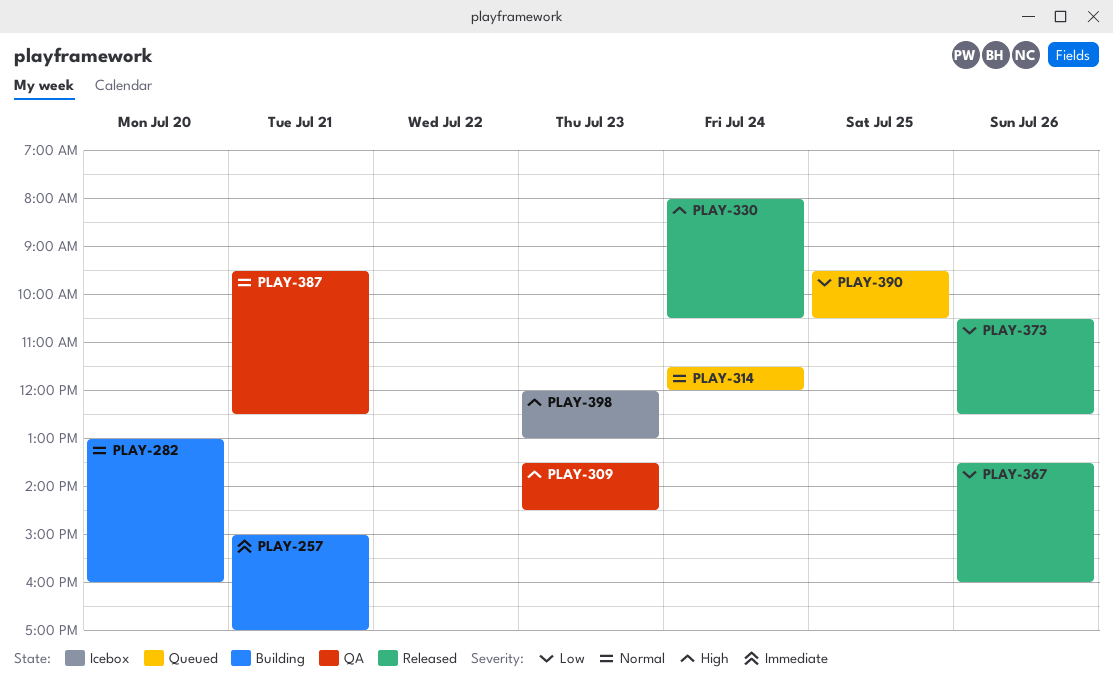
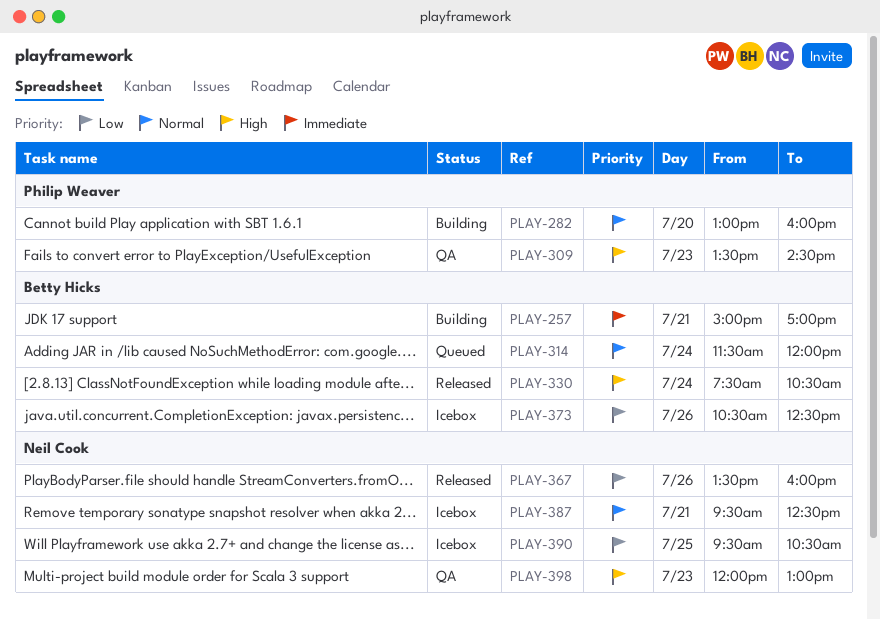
PLAY-330, begins: 08:00 -> 07:30
PLAY-373, status: Released -> Icebox
PLAY-387, status: QA -> Icebox
PLAY-390, status: Queued -> Icebox
PLAY-398, status: Icebox -> QA

